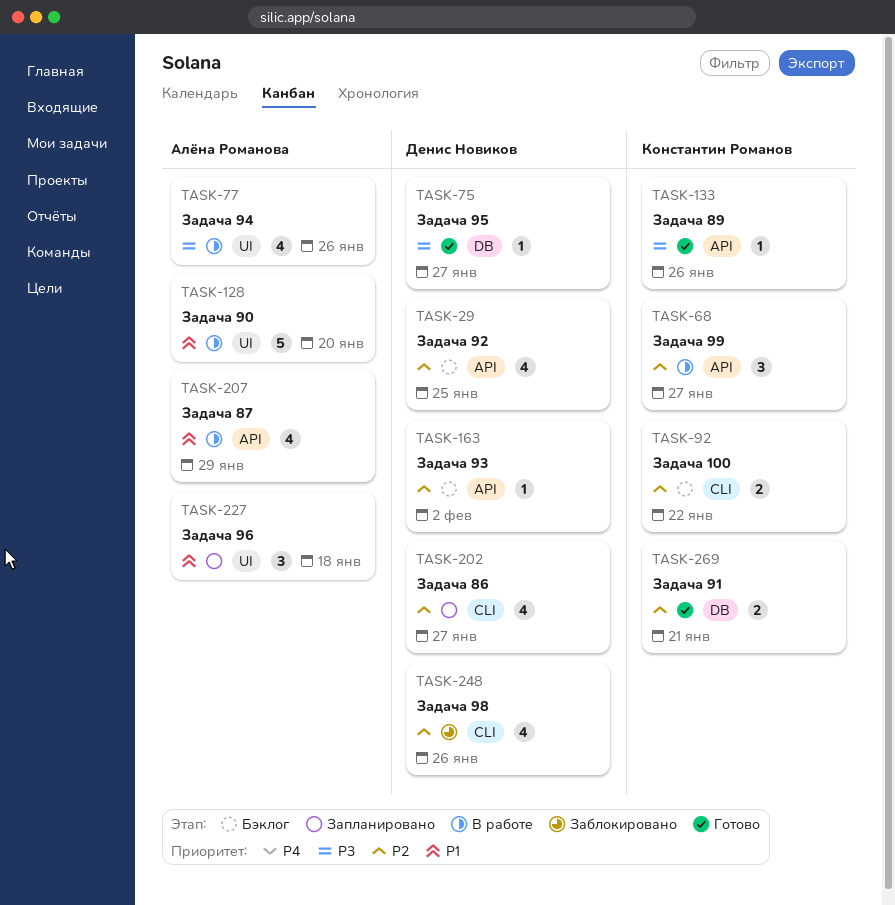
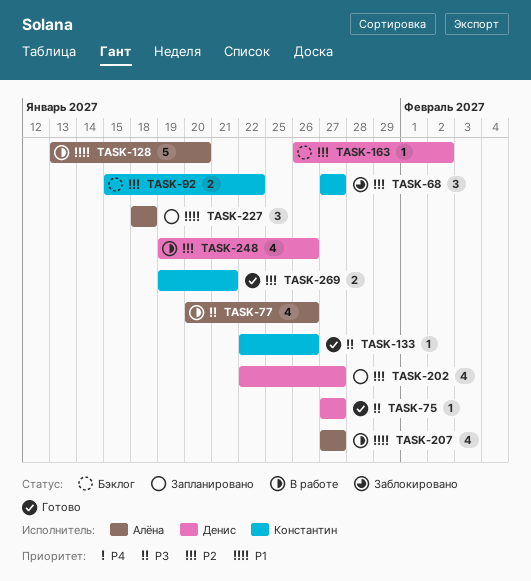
TASK-29: present -> none
TASK-68, status: В работе -> Заблокировано
TASK-207, due: Jan 29 -> Jan 27
TASK-248, status: Заблокировано -> В работе

